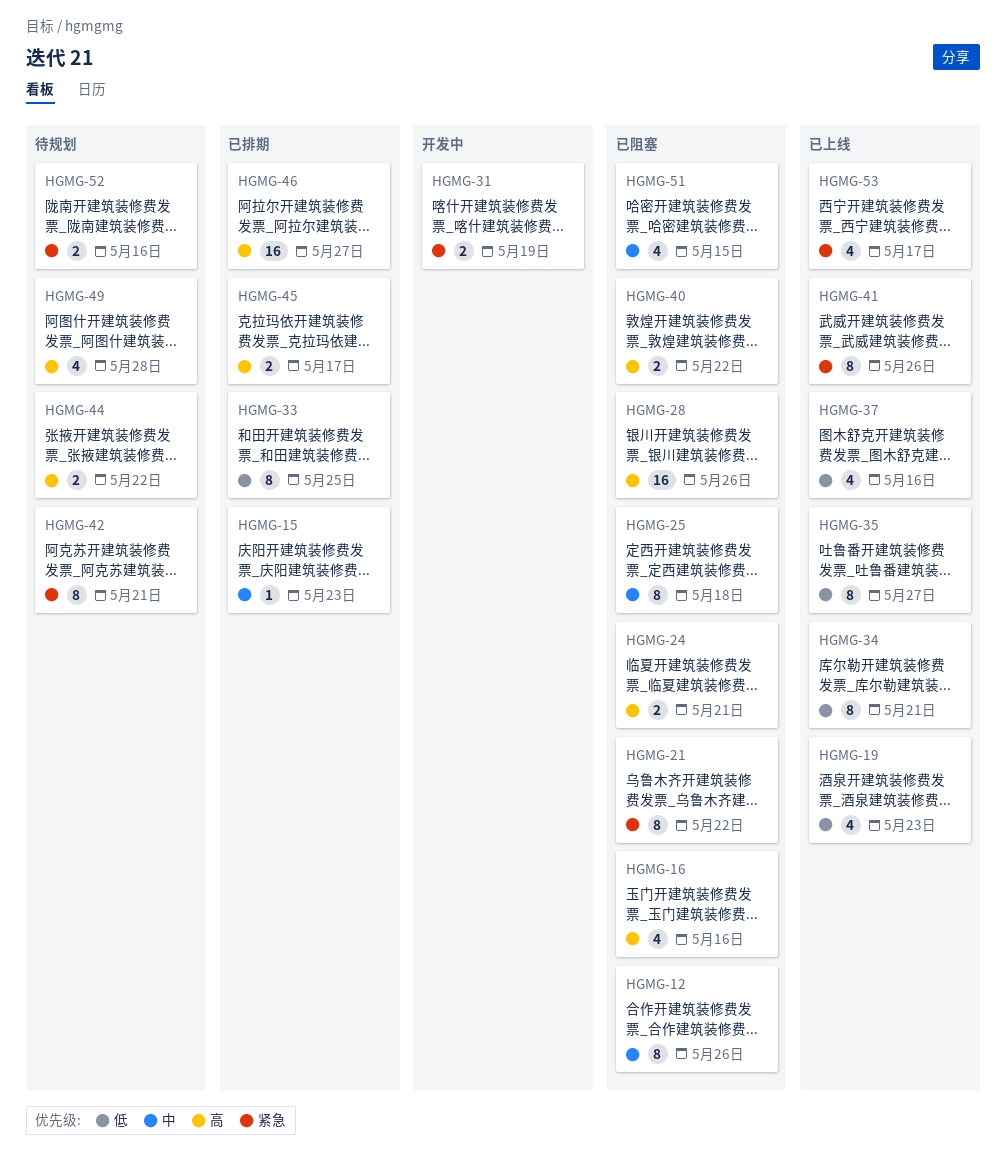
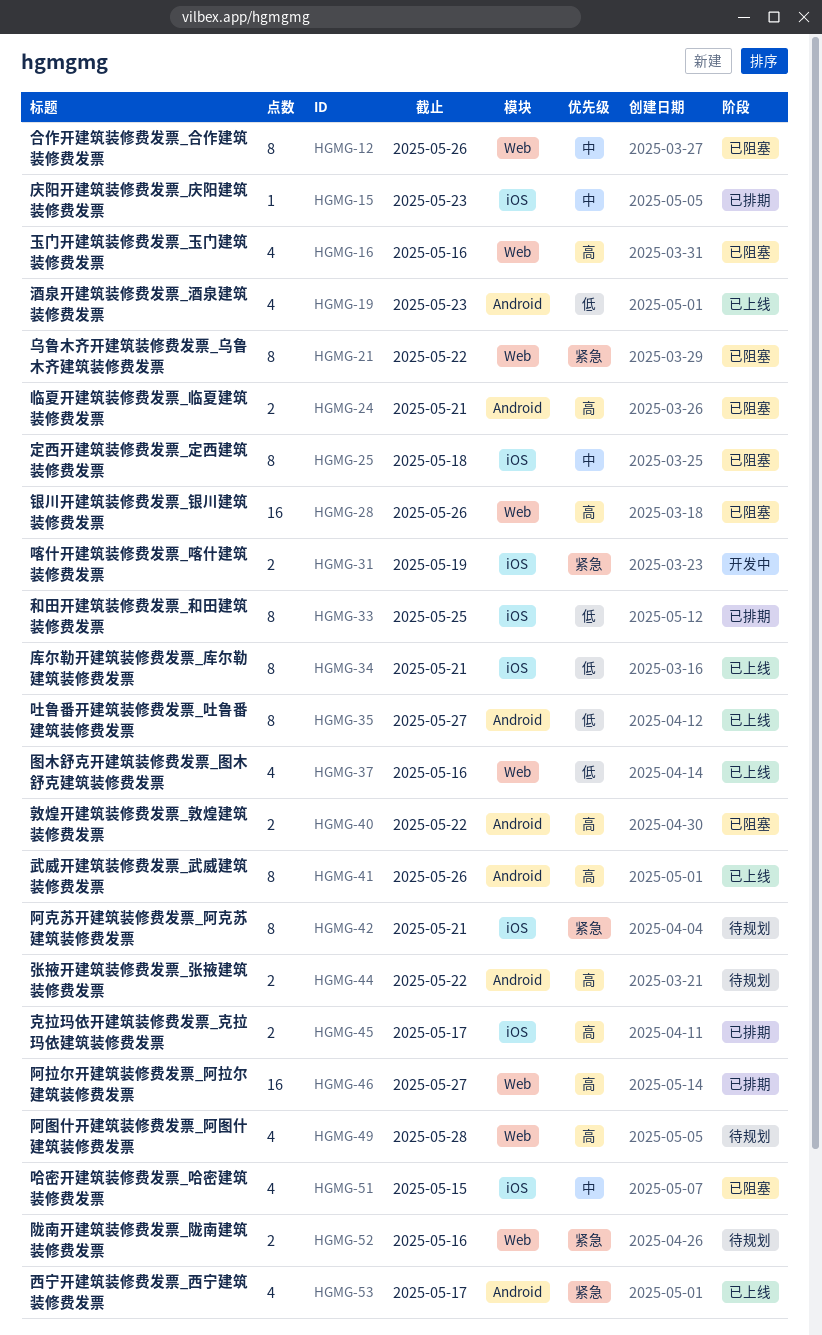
HGMG-41, priority: 紧急 -> 高

